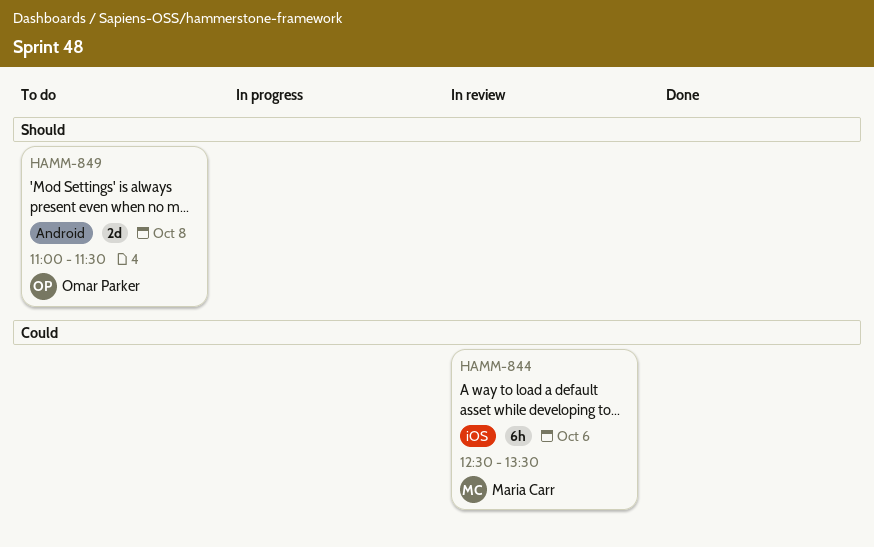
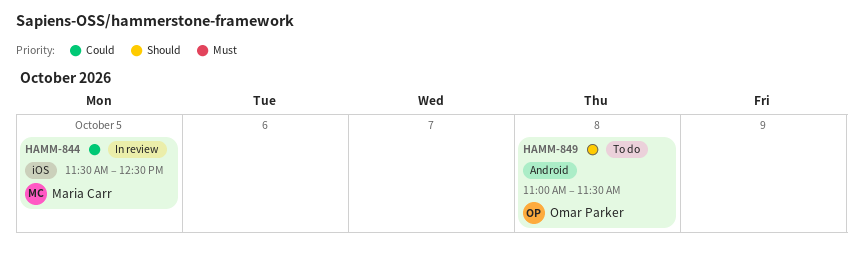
HAMM-844, day: Oct 6 -> Oct 5
HAMM-844, begins: 12:30 -> 11:30
HAMM-844, ends: 13:30 -> 12:30

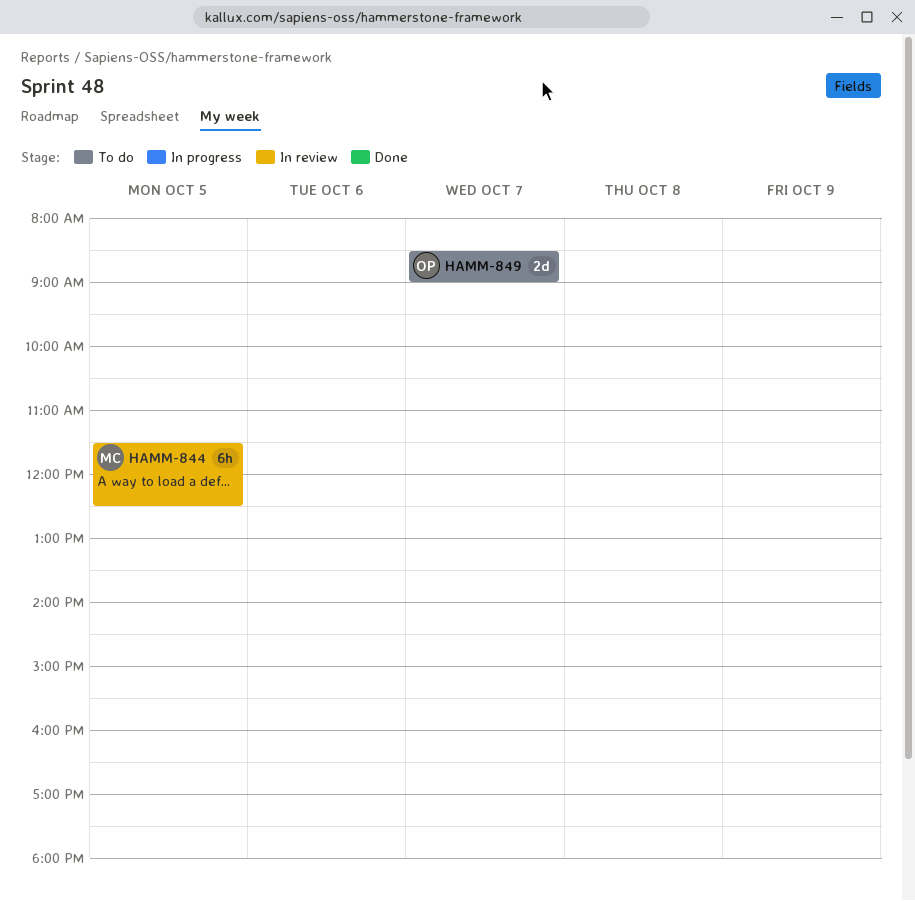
HAMM-849, day: Oct 8 -> Oct 7
HAMM-849, begins: 11:00 -> 08:30
HAMM-849, ends: 11:30 -> 09:00

